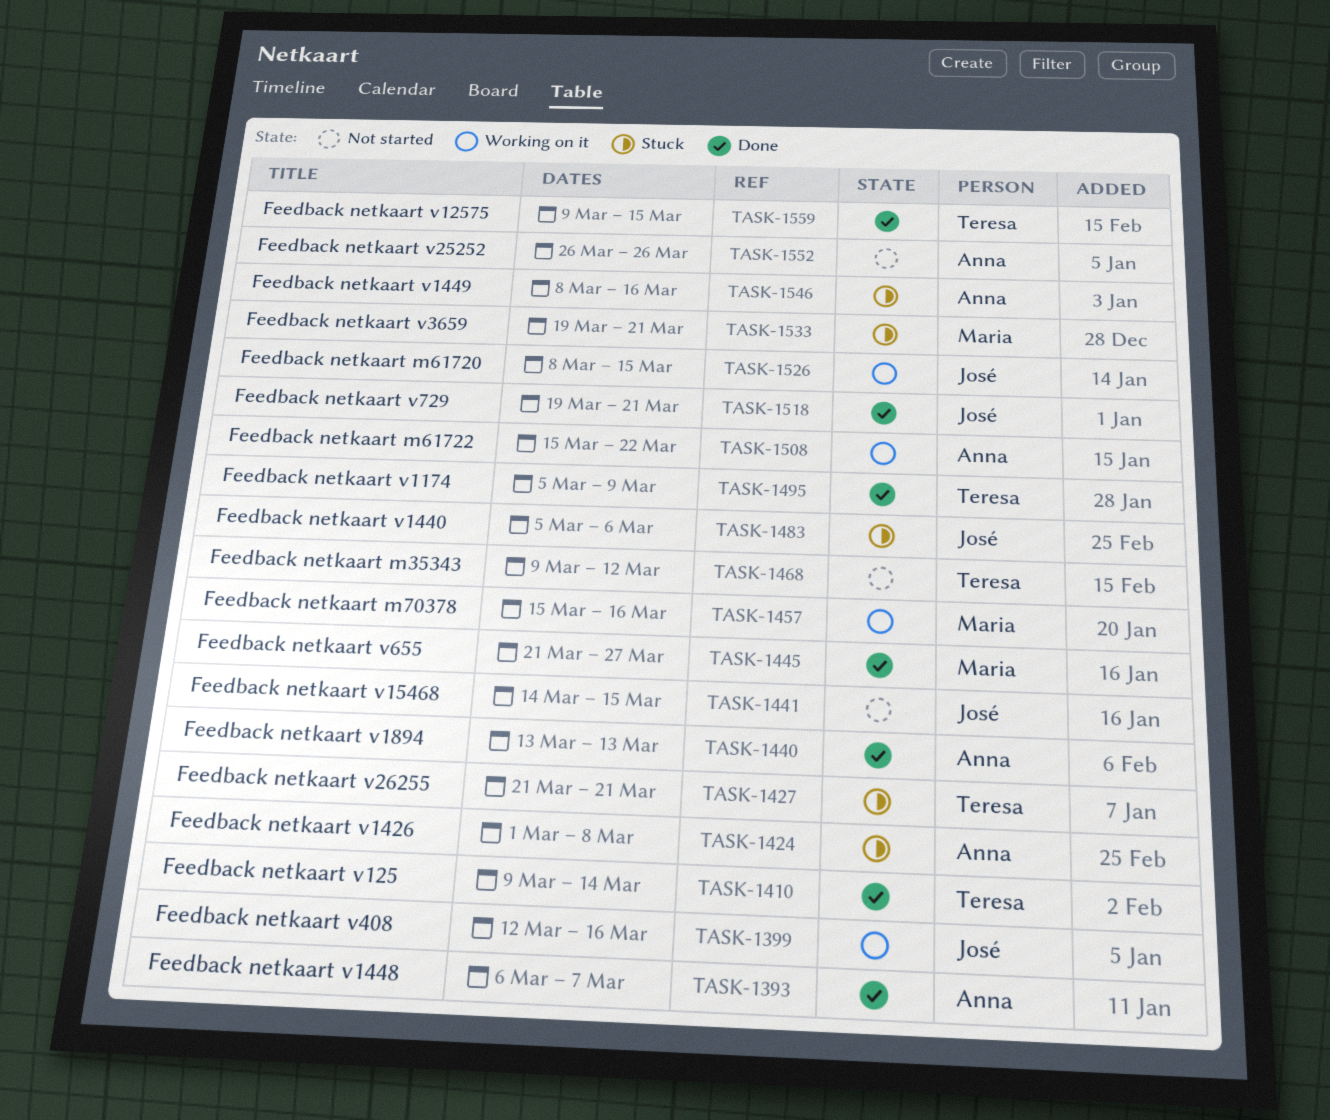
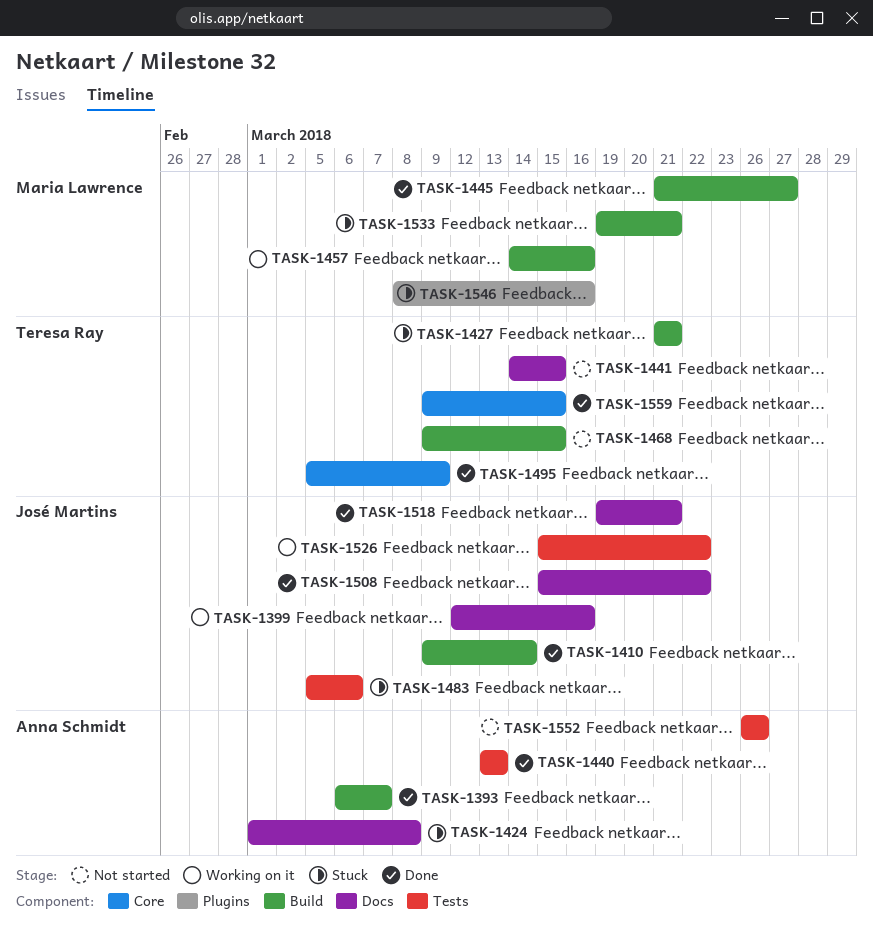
TASK-1410, owner: Teresa Ray -> José Martins
TASK-1441, owner: José Martins -> Teresa Ray
TASK-1457, start: Mar 15 -> Mar 14
TASK-1468, due: Mar 12 -> Mar 15
TASK-1508, status: Working on it -> Done
TASK-1508, owner: Anna Schmidt -> José Martins
TASK-1526, start: Mar 8 -> Mar 15
TASK-1526, due: Mar 15 -> Mar 22
TASK-1546, owner: Anna Schmidt -> Maria Lawrence

